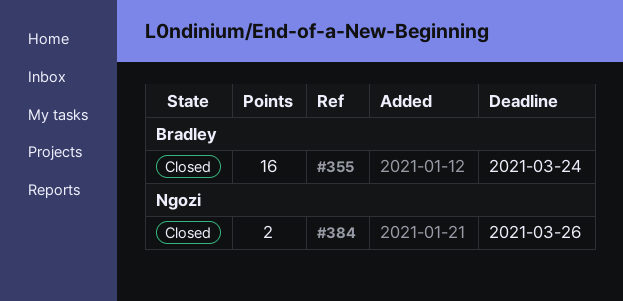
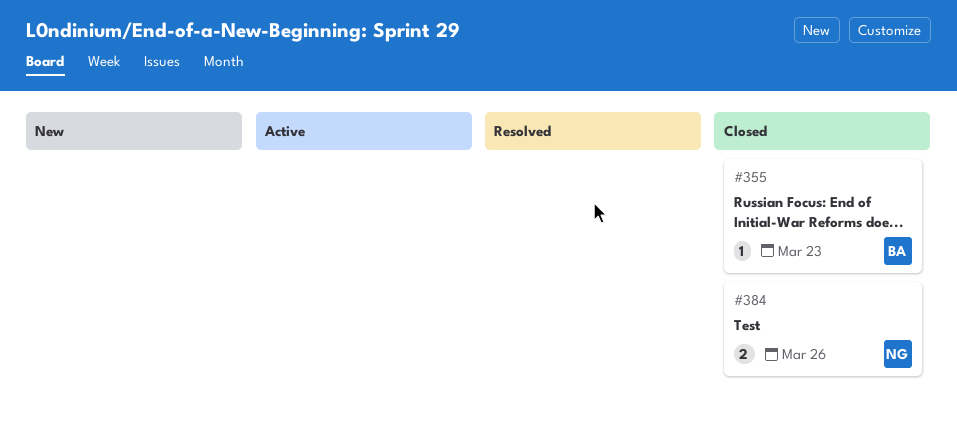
#355, estimate: 16 -> 1
#355, due: Mar 24 -> Mar 23

